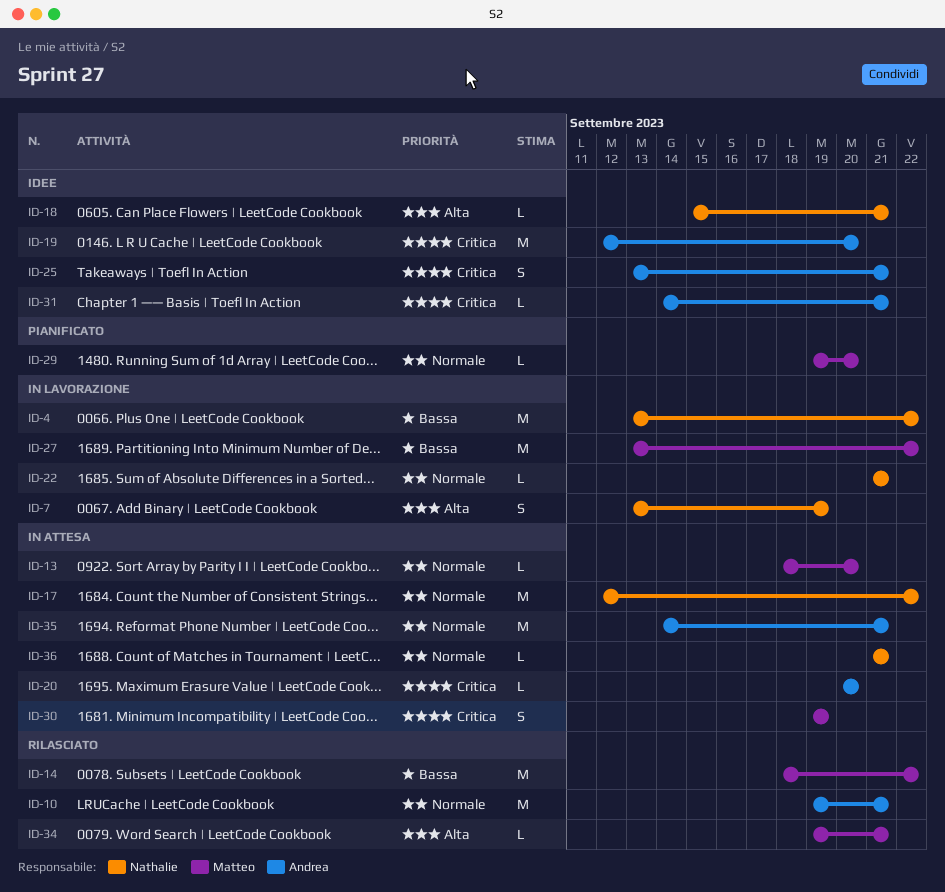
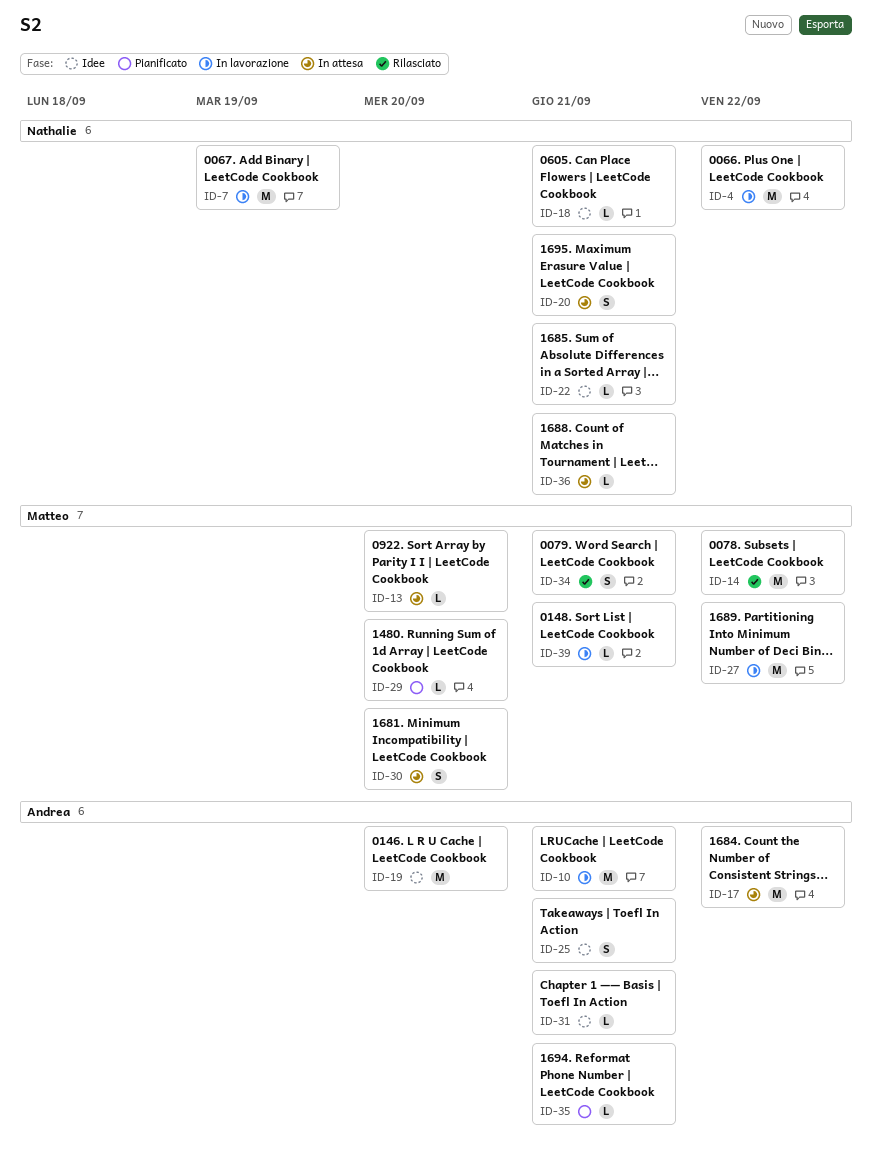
ID-7, estimate: S -> M
ID-10, status: Rilasciato -> In lavorazione
ID-17, owner: Nathalie -> Andrea
ID-20, owner: Andrea -> Nathalie
ID-20, estimate: L -> S
ID-20, due: Sep 20 -> Sep 21
ID-22, status: In lavorazione -> Idee
ID-30, due: Sep 19 -> Sep 20
ID-34, estimate: L -> S
ID-35, status: In attesa -> Pianificato
ID-35, estimate: M -> L
ID-39: none -> present

